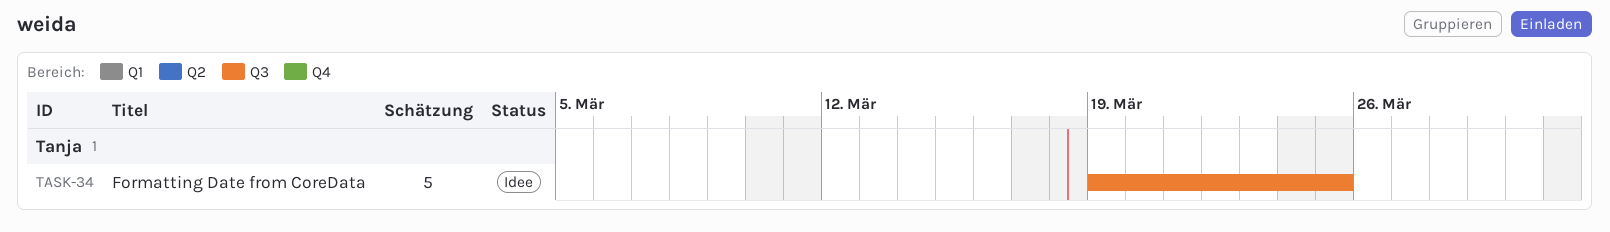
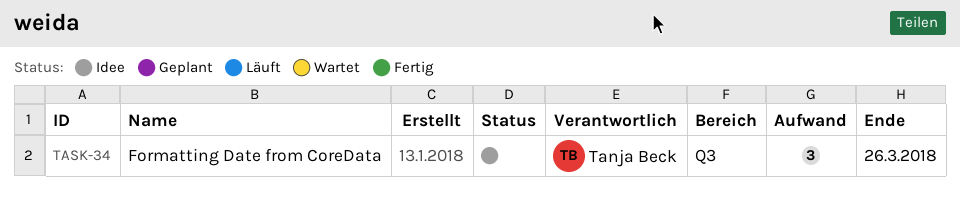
TASK-34, estimate: 5 -> 3
TASK-34, due: Mar 25 -> Mar 26

